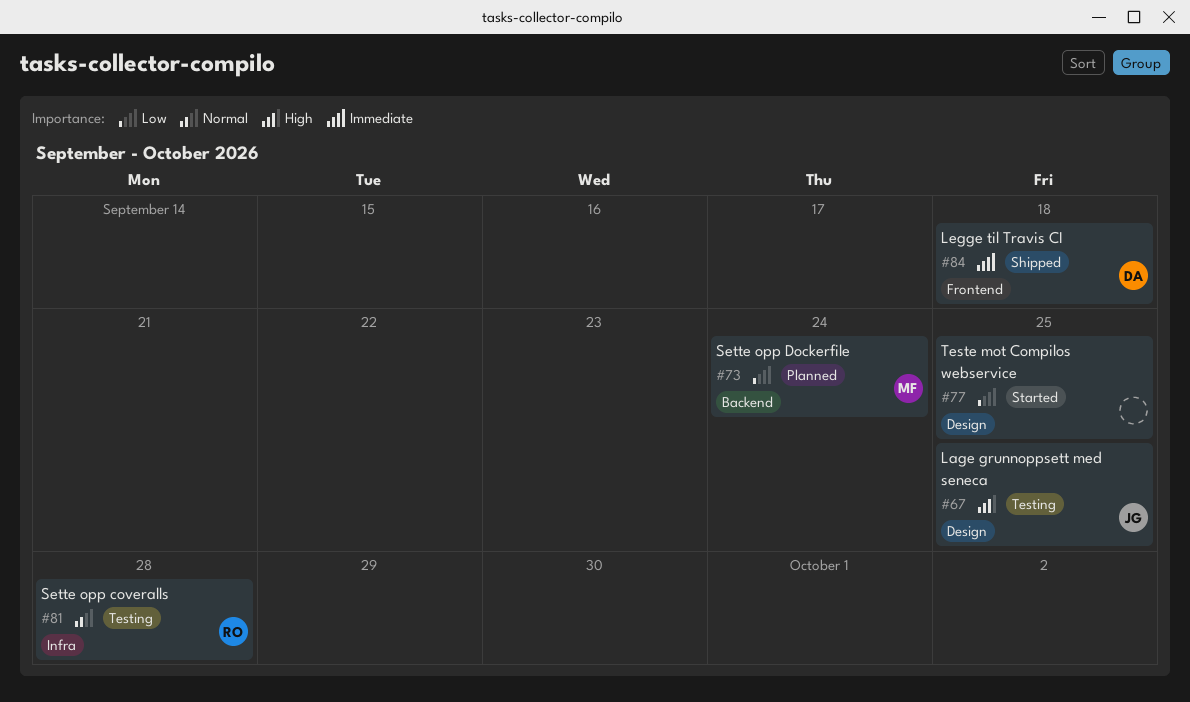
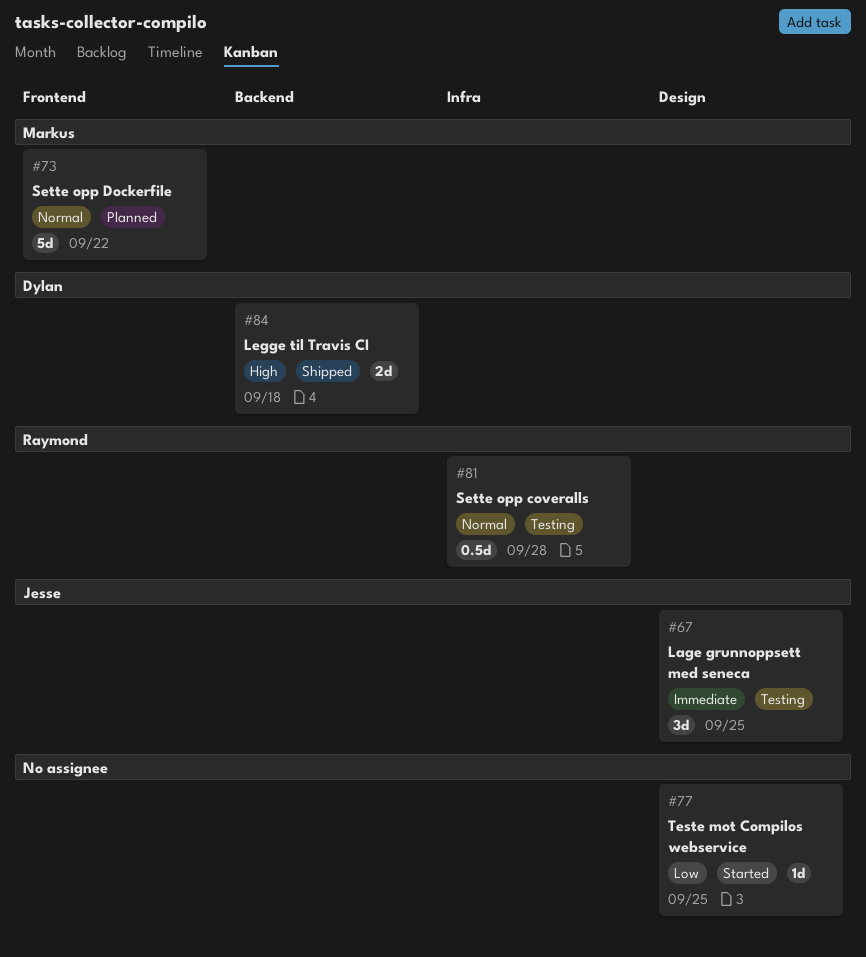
#67, priority: High -> Immediate
#73, priority: Low -> Normal
#73, label: Backend -> Frontend
#73, due: Sep 24 -> Sep 22
#84, priority: Immediate -> High
#84, label: Frontend -> Backend

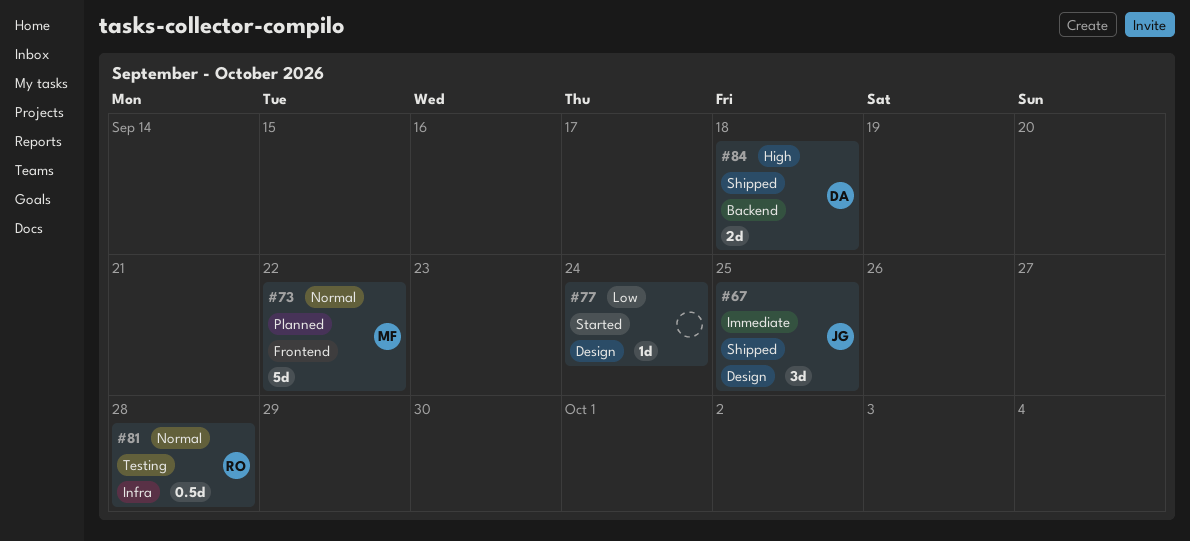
#67, status: Testing -> Shipped
#77, due: Sep 25 -> Sep 24

